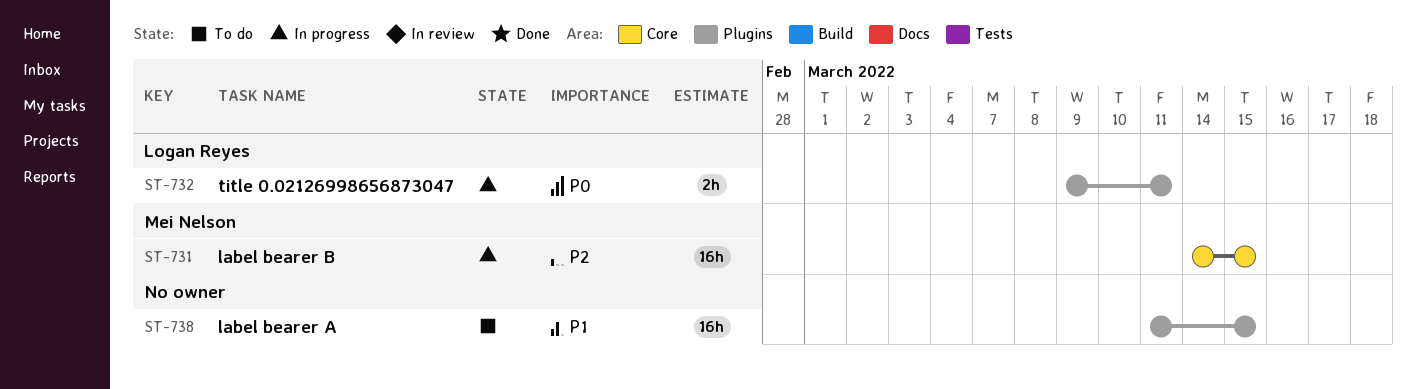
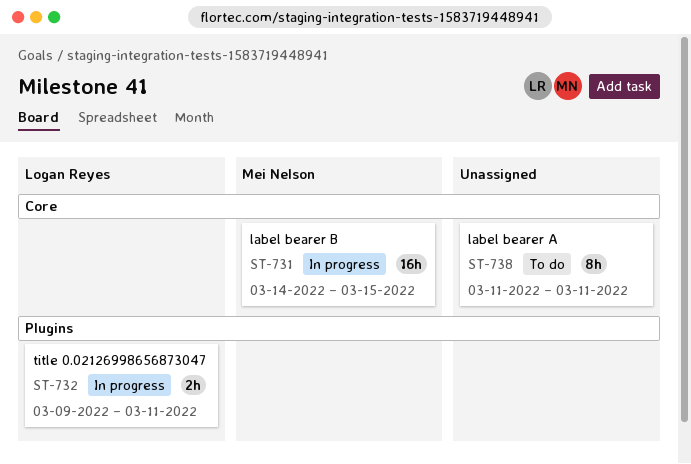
ST-738, label: Plugins -> Core
ST-738, estimate: 16h -> 8h
ST-738, due: Mar 15 -> Mar 11

